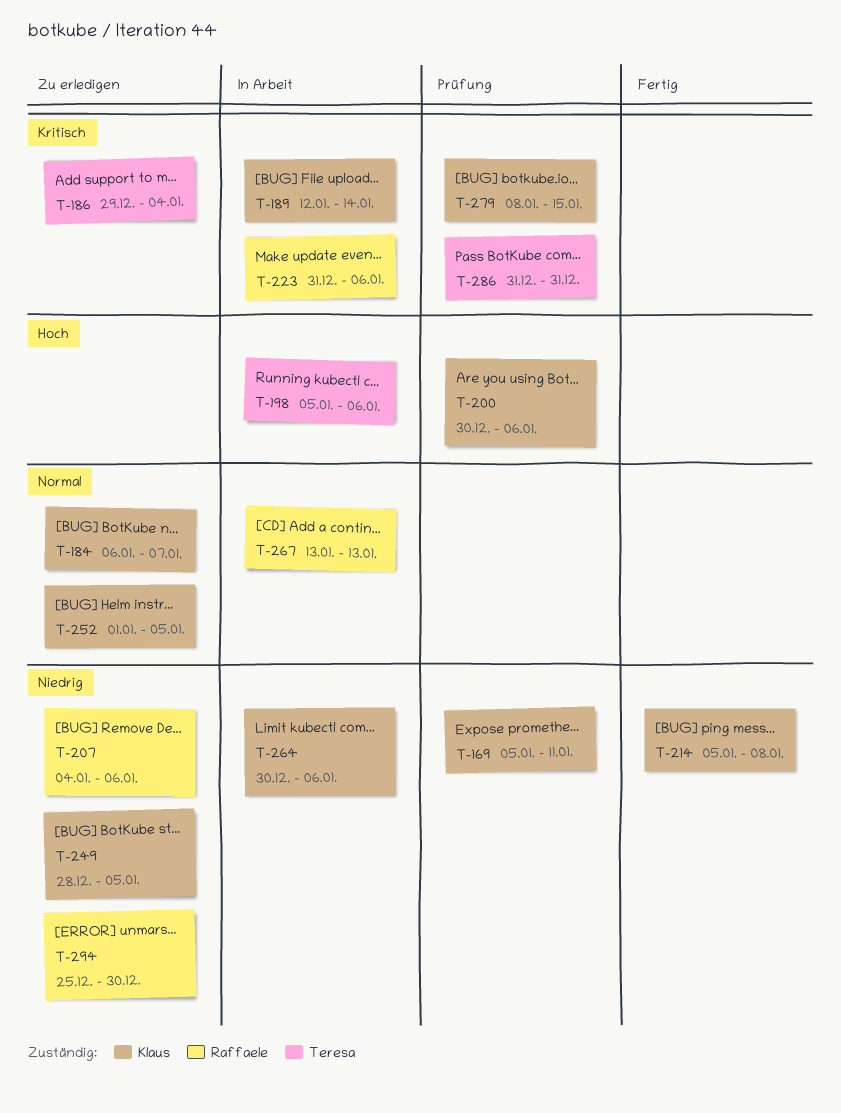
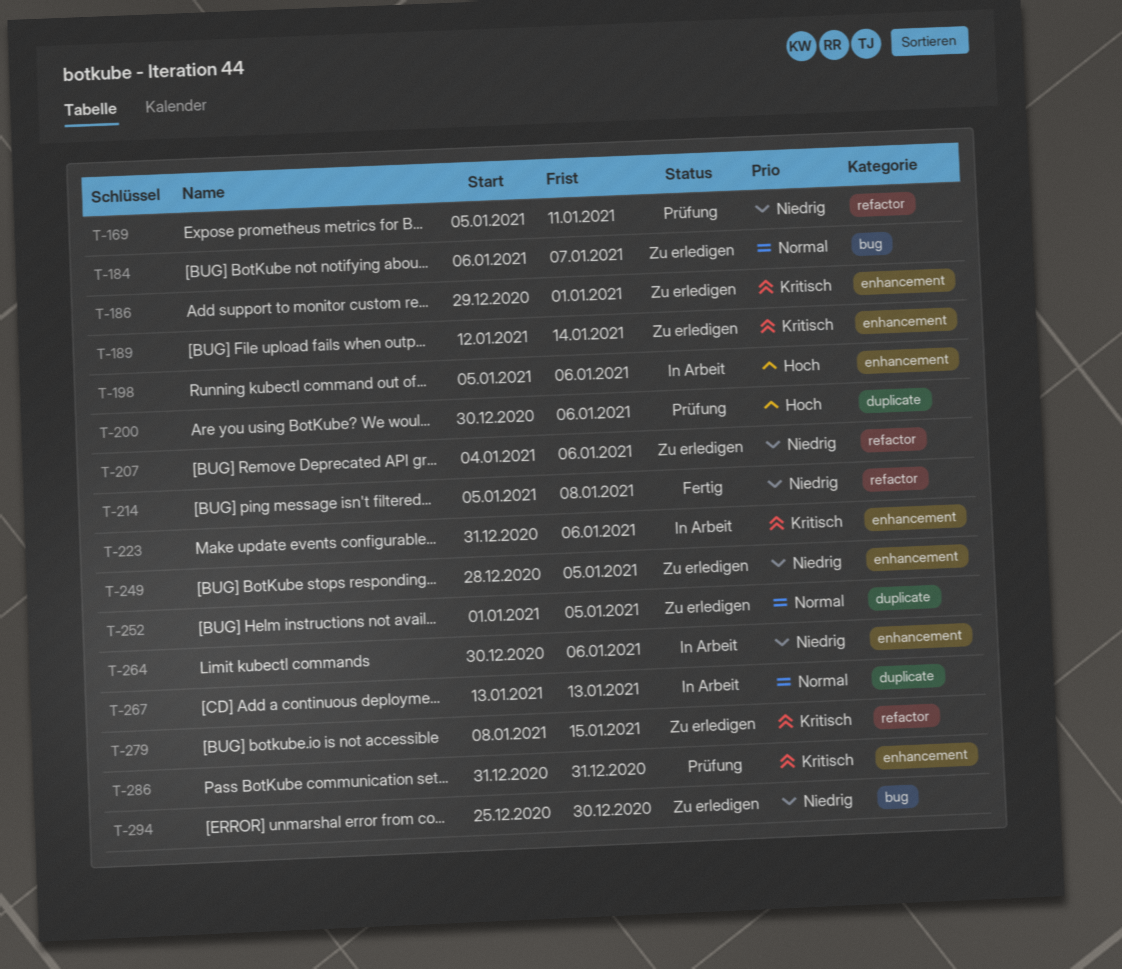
T-186, due: Jan 4 -> Jan 1
T-189, status: In Arbeit -> Zu erledigen
T-279, status: Prüfung -> Zu erledigen

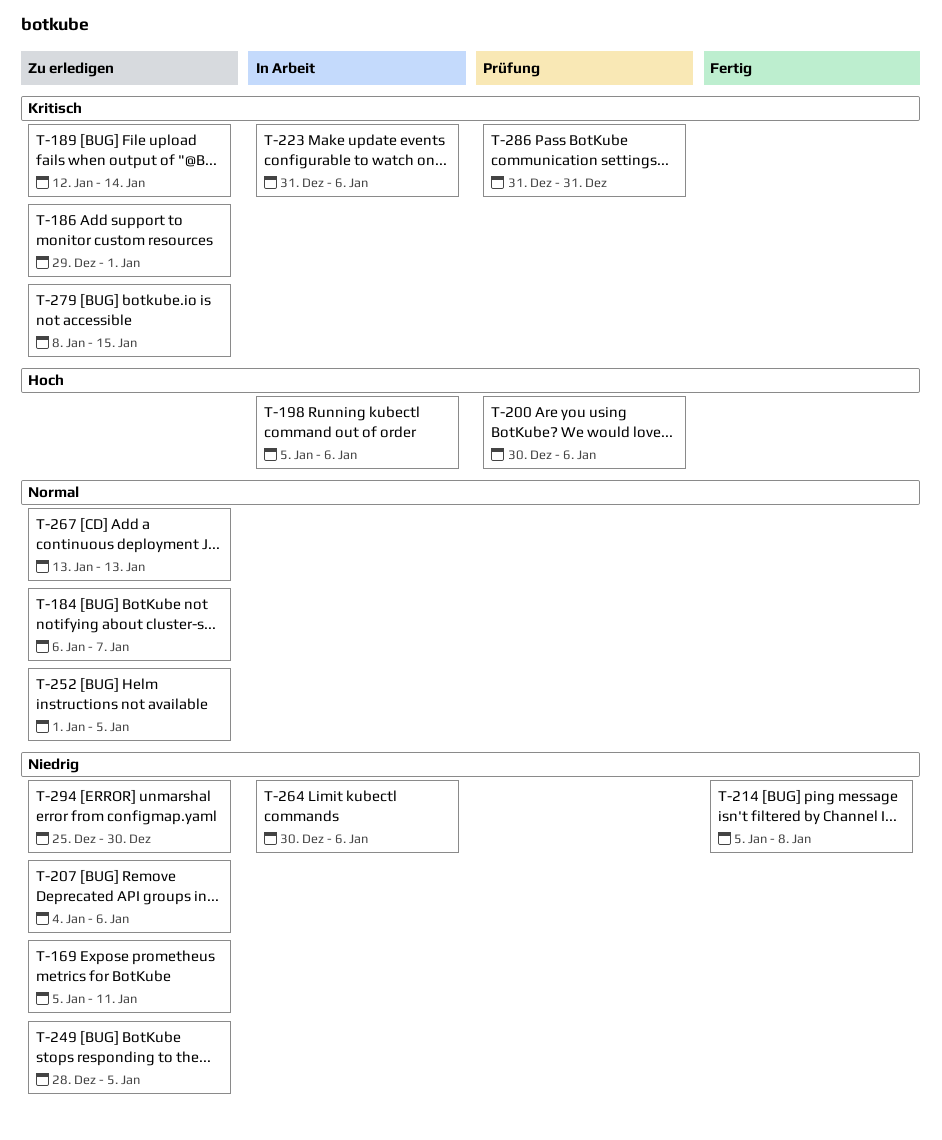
T-169, status: Prüfung -> Zu erledigen
T-267, status: In Arbeit -> Zu erledigen

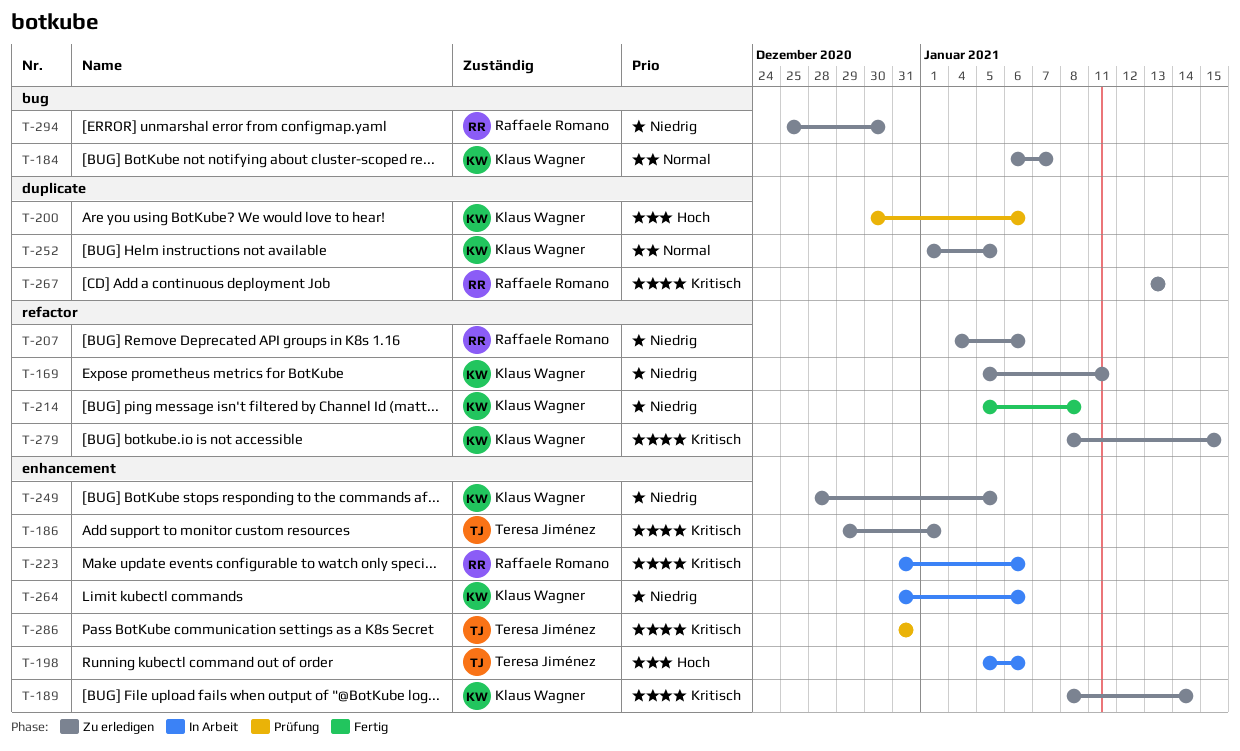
T-189, start: Jan 12 -> Jan 8
T-264, start: Dec 30 -> Dec 31
T-267, priority: Normal -> Kritisch

